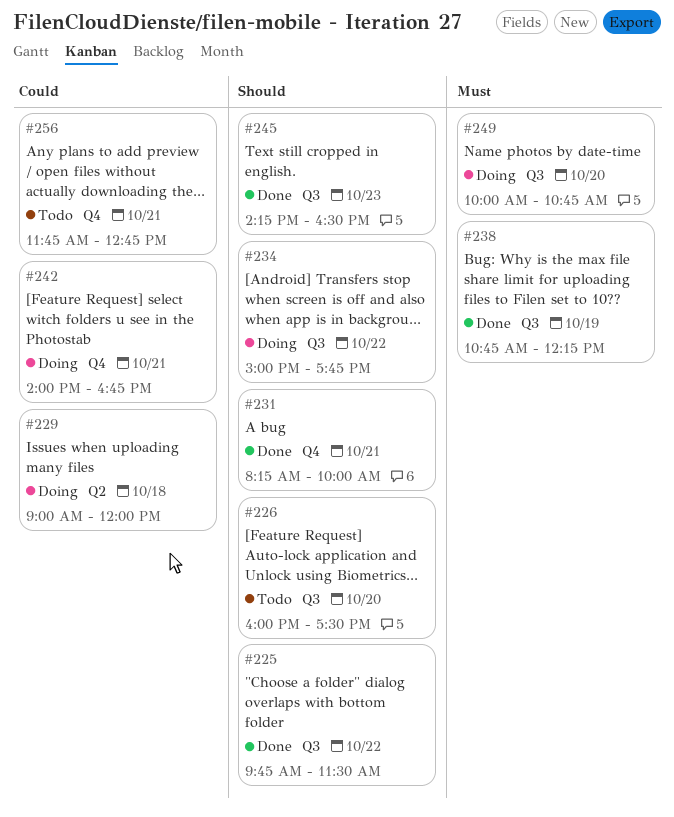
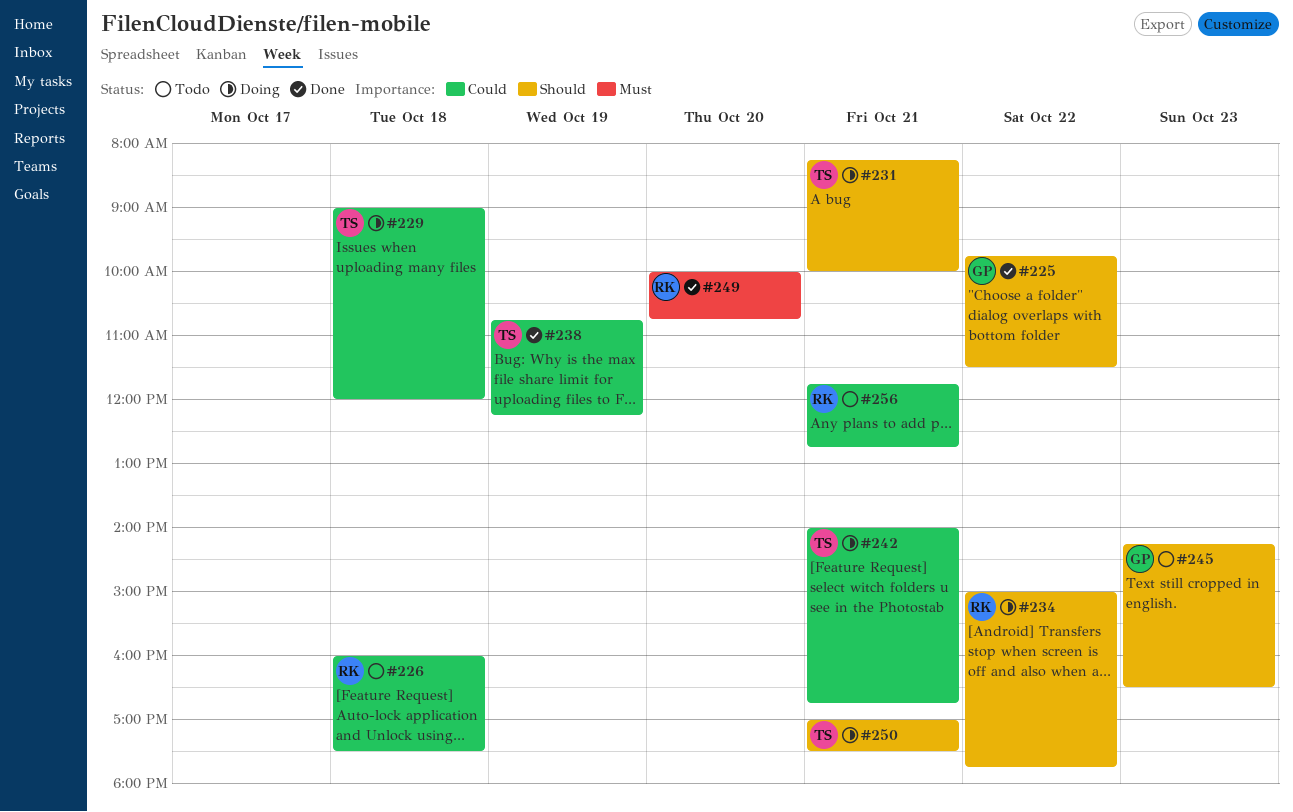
#226, priority: Should -> Could
#226, day: Oct 20 -> Oct 18
#231, status: Done -> Doing
#238, priority: Must -> Could
#245, status: Done -> Todo
#249, status: Doing -> Done
#250: none -> present

